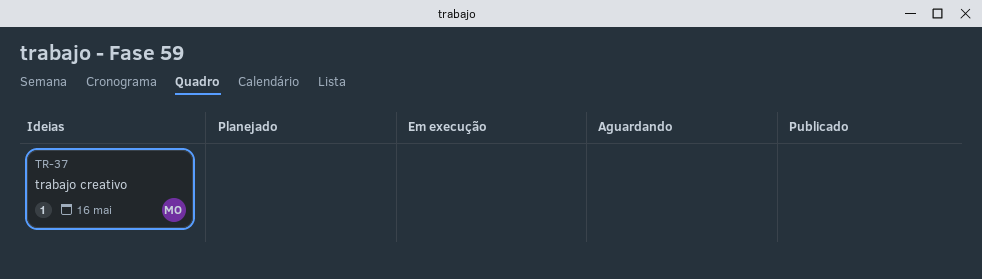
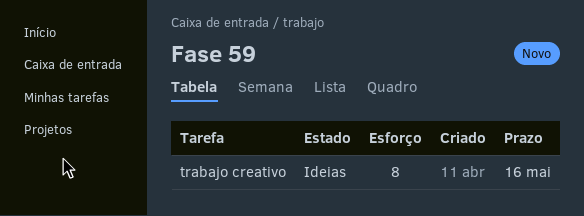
trabajo creativo, estimate: 1 -> 8

